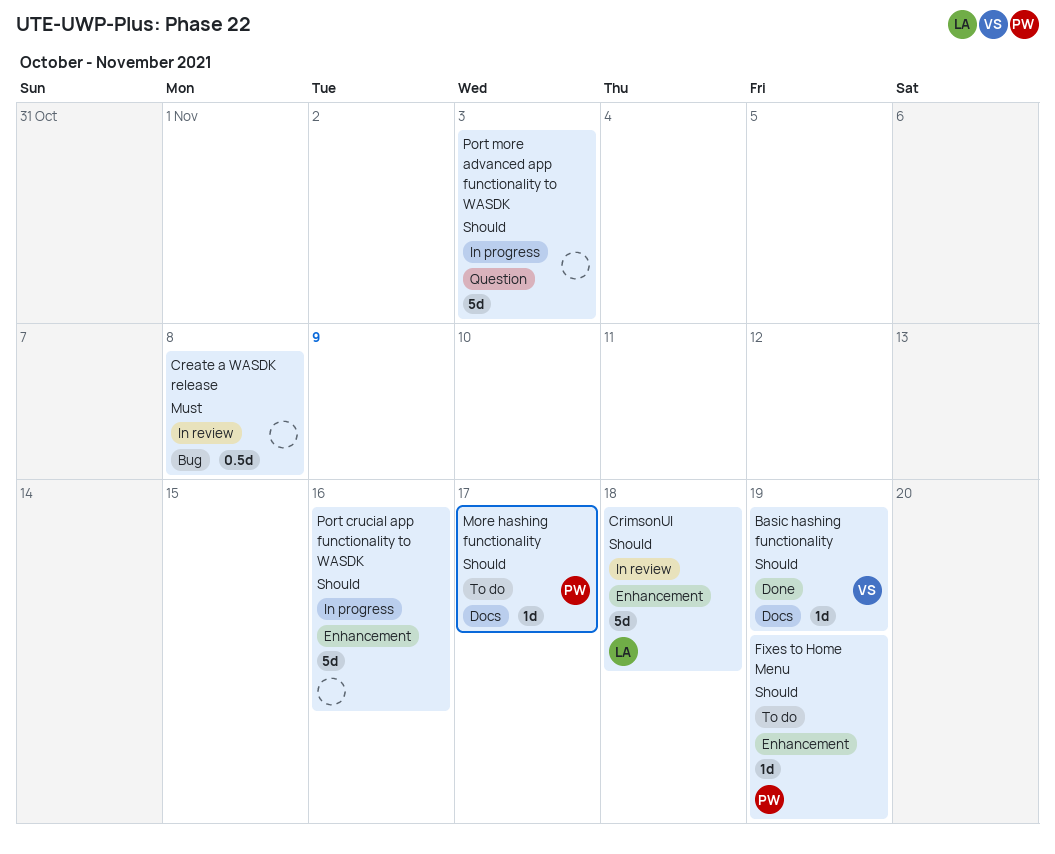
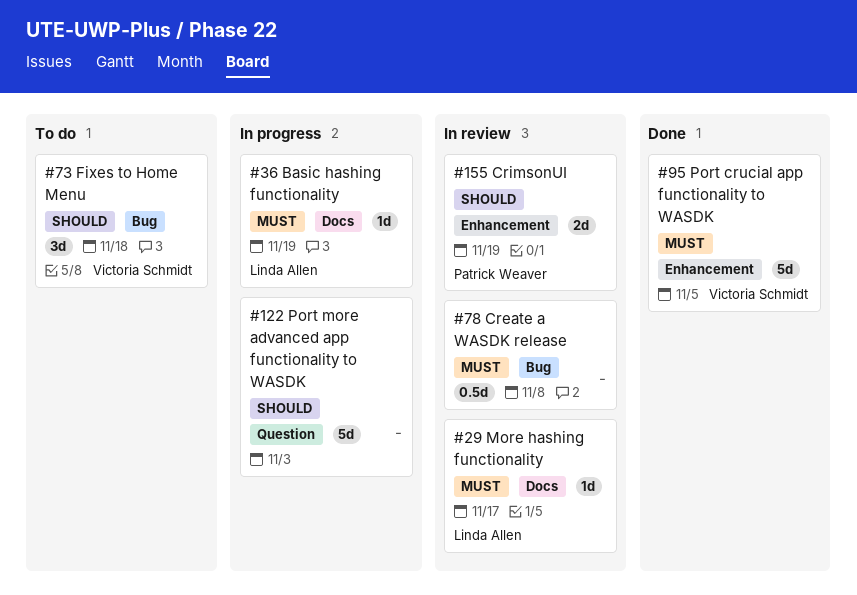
Basic hashing functionality, status: Done -> In progress
Basic hashing functionality, owner: Victoria Schmidt -> Linda Allen
Basic hashing functionality, priority: Should -> Must
CrimsonUI, owner: Linda Allen -> Patrick Weaver
CrimsonUI, estimate: 5d -> 2d
CrimsonUI, due: Nov 18 -> Nov 19
Fixes to Home Menu, owner: Patrick Weaver -> Victoria Schmidt
Fixes to Home Menu, label: Enhancement -> Bug
Fixes to Home Menu, estimate: 1d -> 3d
Fixes to Home Menu, due: Nov 19 -> Nov 18
More hashing functionality, status: To do -> In review
More hashing functionality, owner: Patrick Weaver -> Linda Allen
More hashing functionality, priority: Should -> Must
Port crucial app functionality to WASDK, status: In progress -> Done
Port crucial app functionality to WASDK, owner: none -> Victoria Schmidt
Port crucial app functionality to WASDK, priority: Should -> Must
Port crucial app functionality to WASDK, due: Nov 16 -> Nov 5

